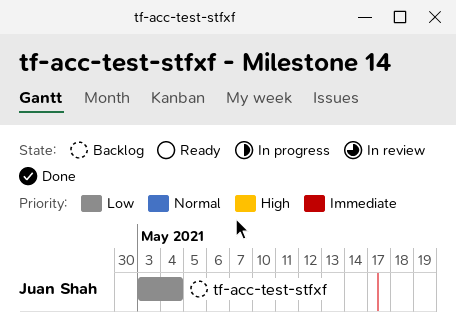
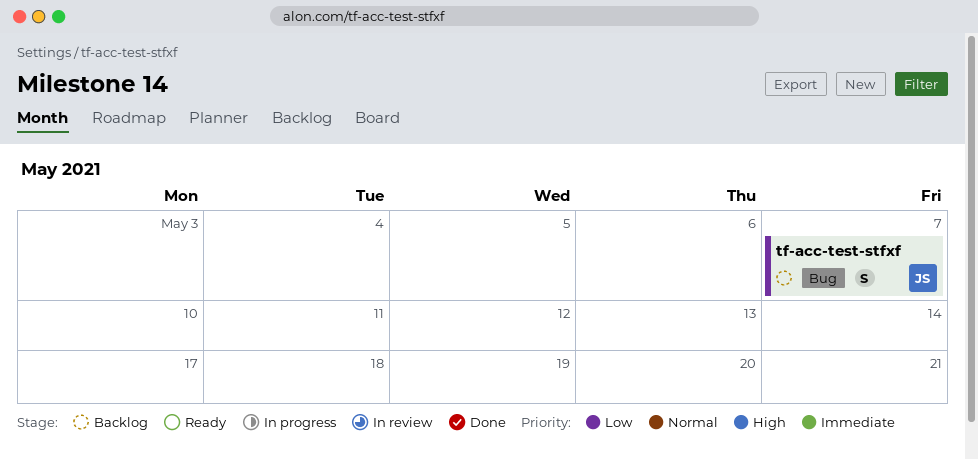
tf-acc-test-stfxf, due: May 4 -> May 7

